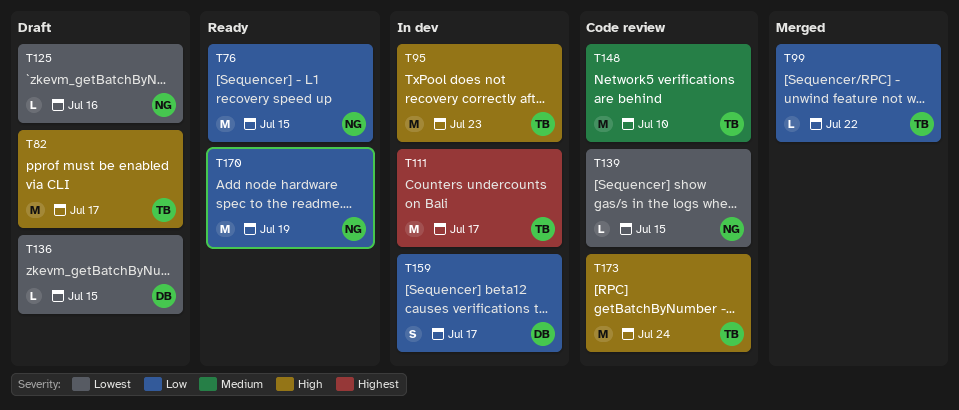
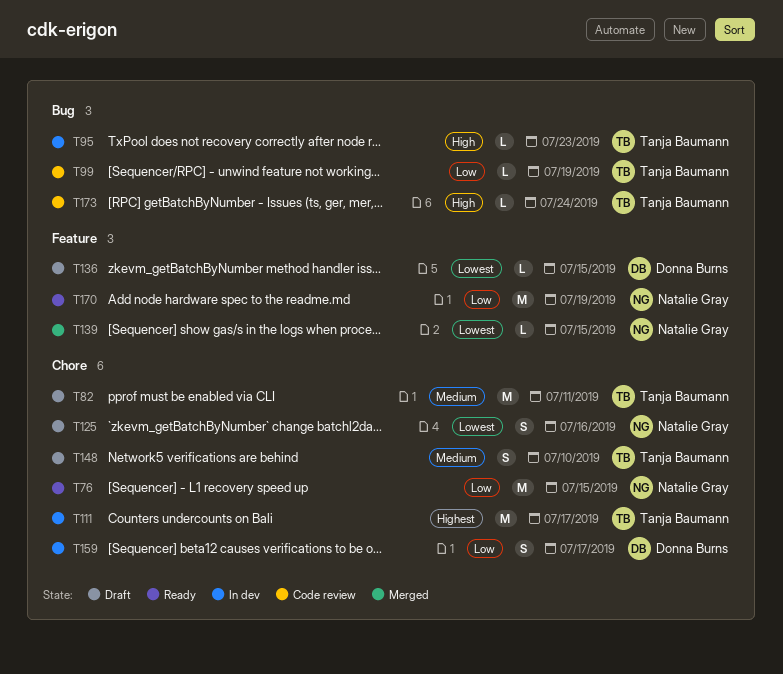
T82, priority: High -> Medium
T82, due: Jul 17 -> Jul 11
T95, estimate: M -> L
T99, status: Merged -> Code review
T99, due: Jul 22 -> Jul 19
T125, estimate: L -> S
T139, status: Code review -> Merged
T148, status: Code review -> Draft
T148, estimate: M -> S
T173, estimate: M -> L

